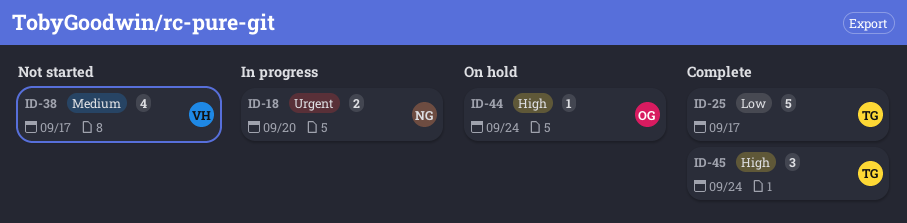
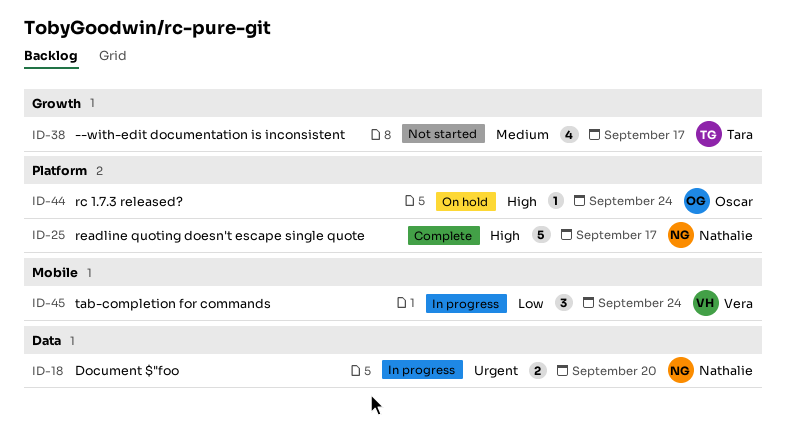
ID-25, owner: Tara -> Nathalie
ID-25, priority: Low -> High
ID-38, owner: Vera -> Tara
ID-45, status: Complete -> In progress
ID-45, owner: Tara -> Vera
ID-45, priority: High -> Low

